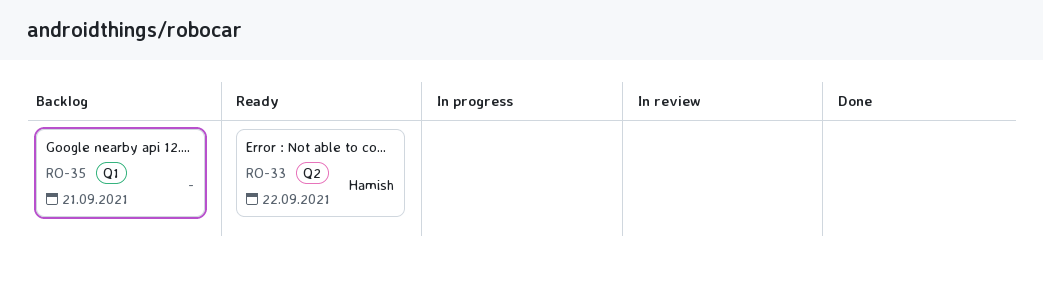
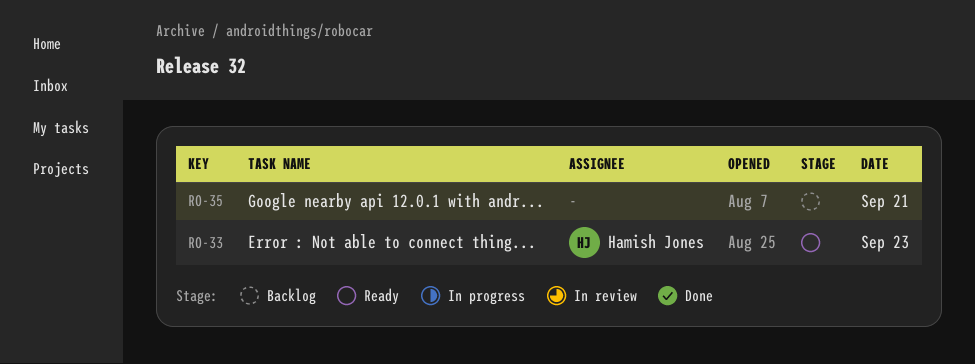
RO-33, day: Sep 22 -> Sep 23

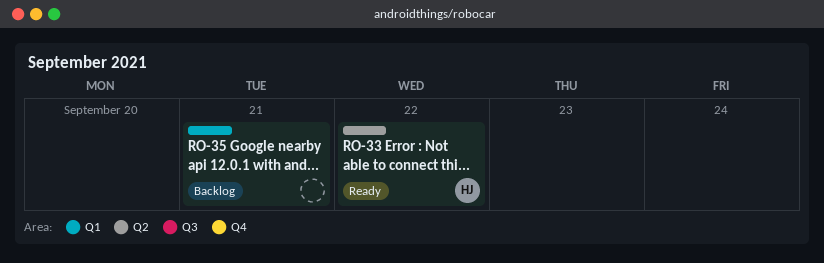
RO-33, day: Sep 23 -> Sep 22

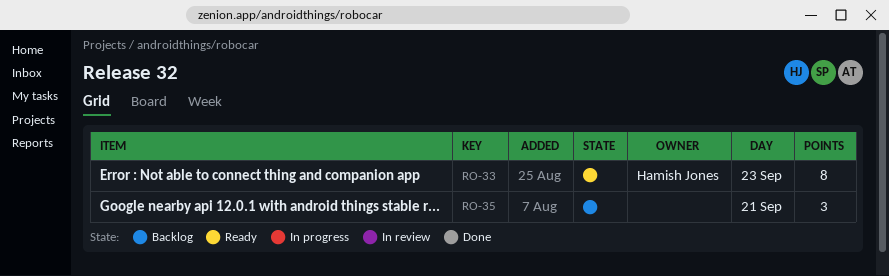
RO-33, day: Sep 22 -> Sep 23

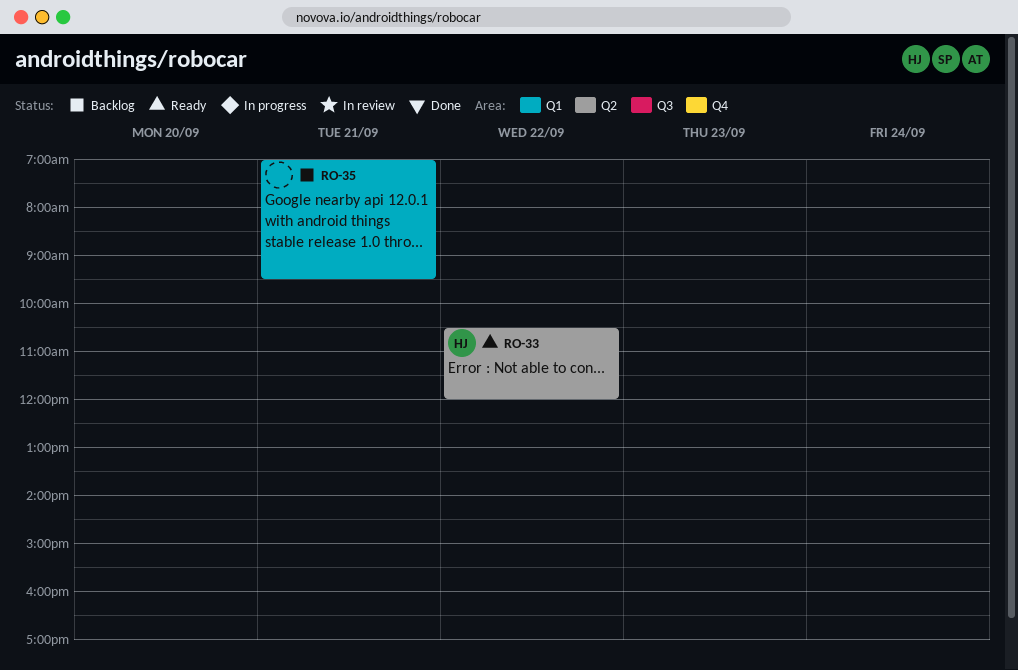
RO-33, day: Sep 23 -> Sep 22

